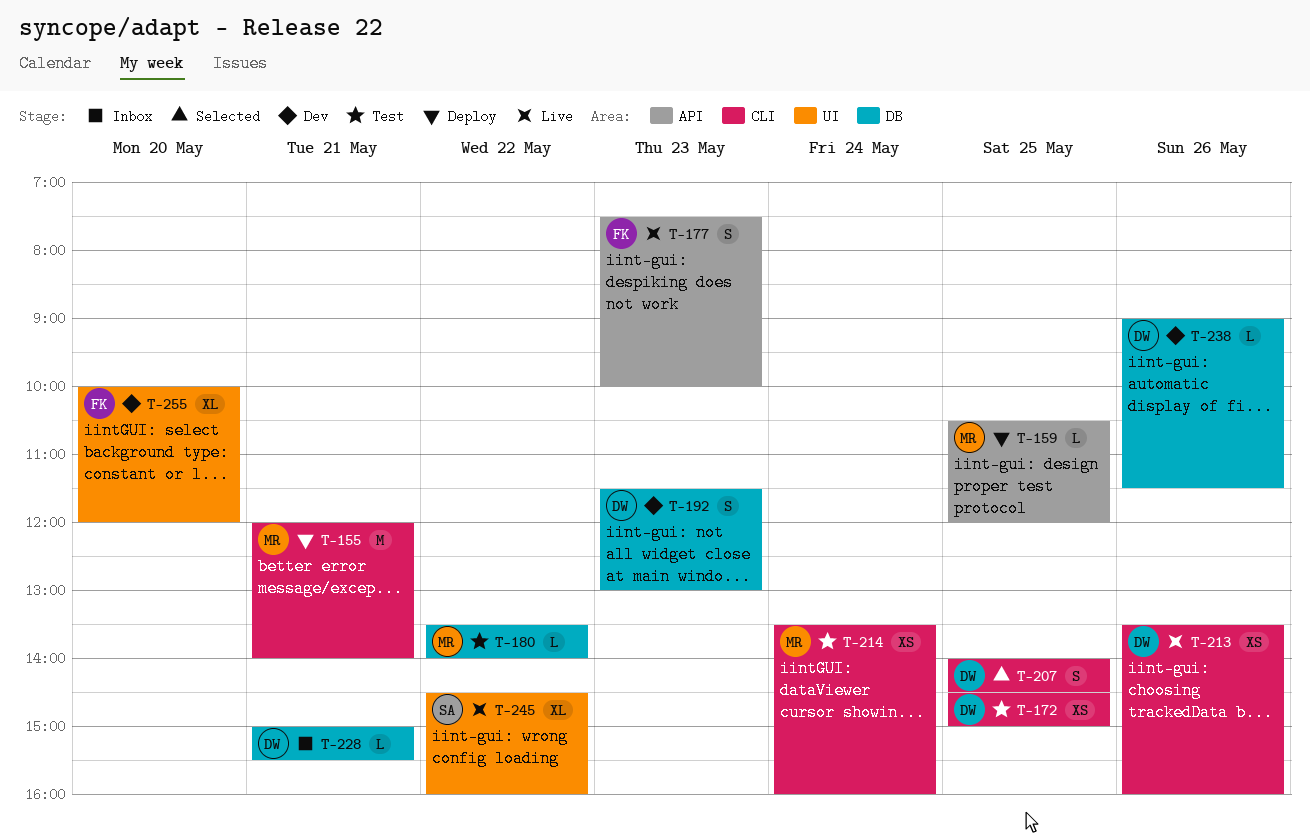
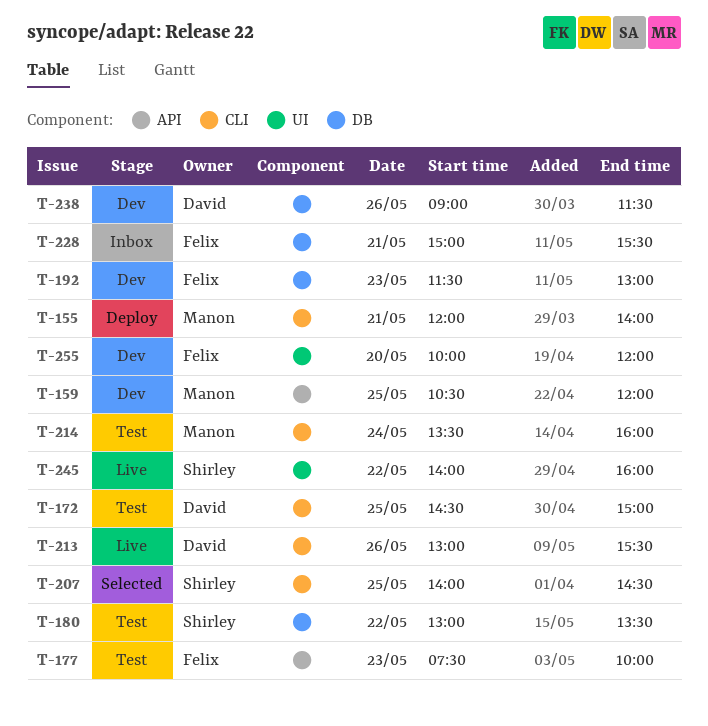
T-159, status: Deploy -> Dev
T-177, status: Live -> Test
T-180, owner: Manon -> Shirley
T-180, begins: 13:30 -> 13:00
T-180, ends: 14:00 -> 13:30
T-192, owner: David -> Felix
T-207, owner: David -> Shirley
T-213, begins: 13:30 -> 13:00
T-213, ends: 16:00 -> 15:30
T-228, owner: David -> Felix
T-245, begins: 14:30 -> 14:00

